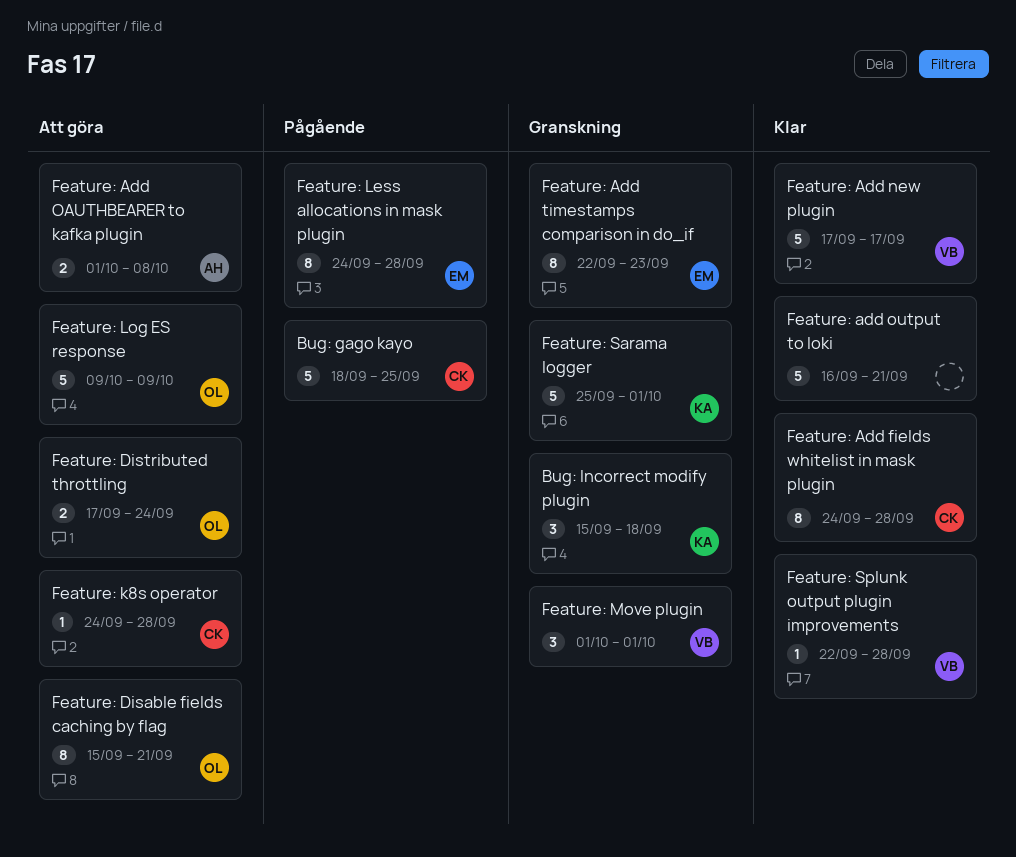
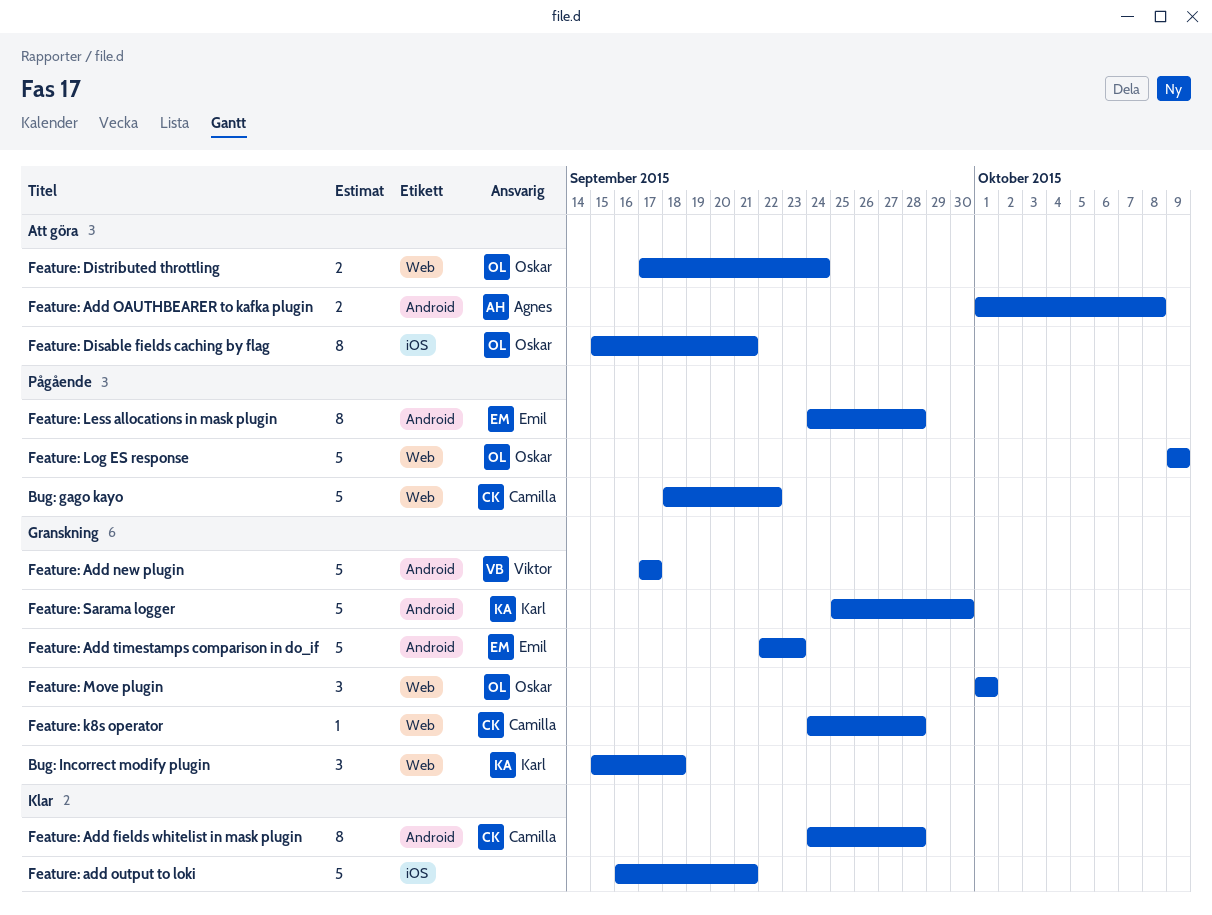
Bug: gago kayo, due: Sep 25 -> Sep 22
Feature: Add new plugin, status: Klar -> Granskning
Feature: Add timestamps comparison in do_if, estimate: 8 -> 5
Feature: k8s operator, status: Att göra -> Granskning
Feature: Log ES response, status: Att göra -> Pågående
Feature: Move plugin, owner: Viktor -> Oskar
Feature: Sarama logger, due: Oct 1 -> Sep 30
Feature: Splunk output plugin improvements: present -> none

